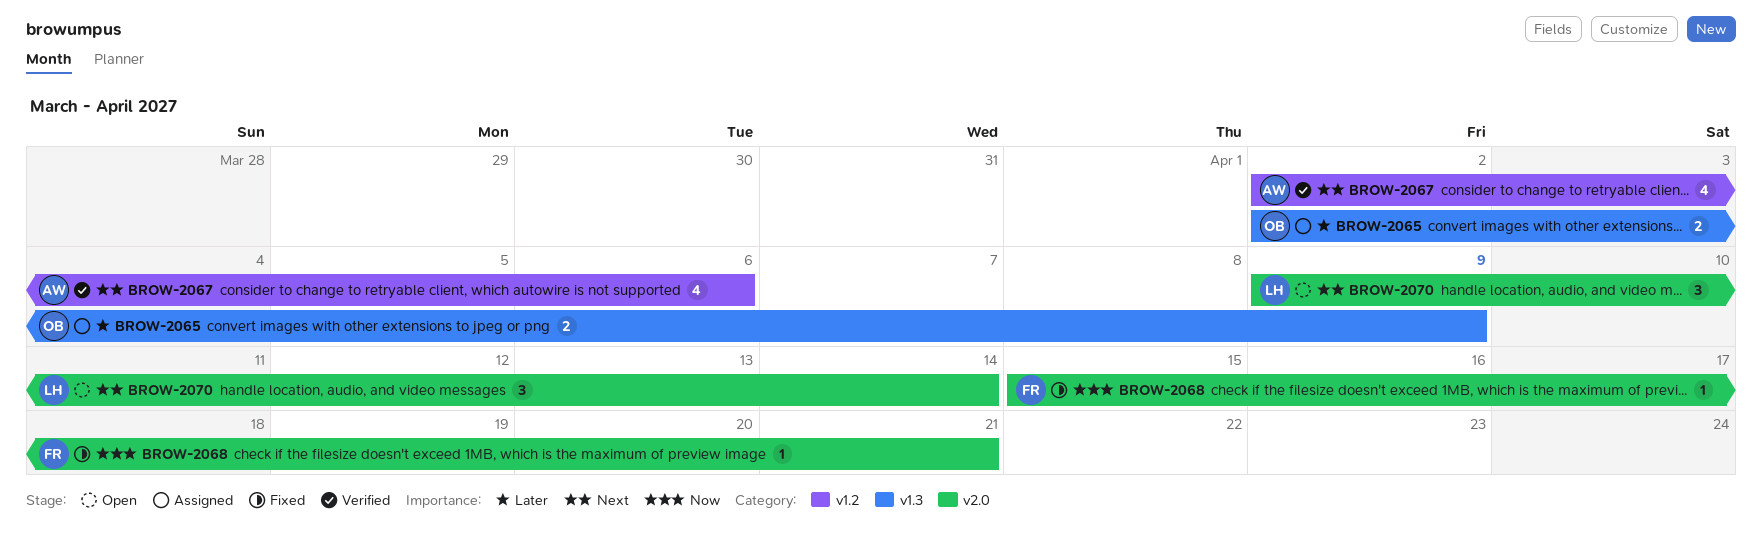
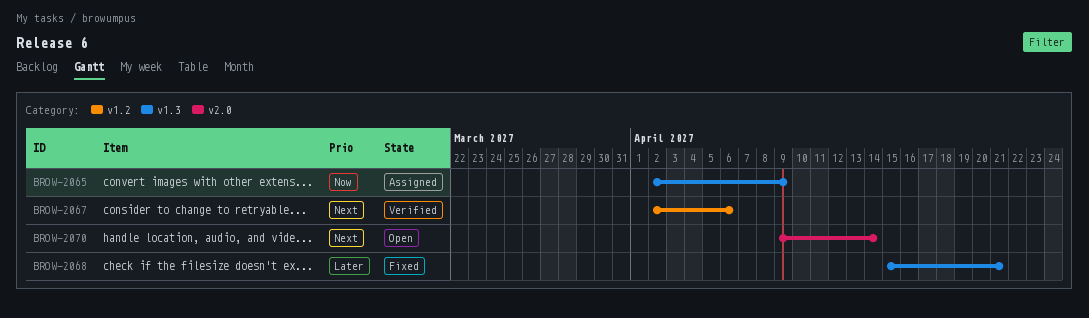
BROW-2065, priority: Later -> Now
BROW-2068, priority: Now -> Later
BROW-2068, label: v2.0 -> v1.3

